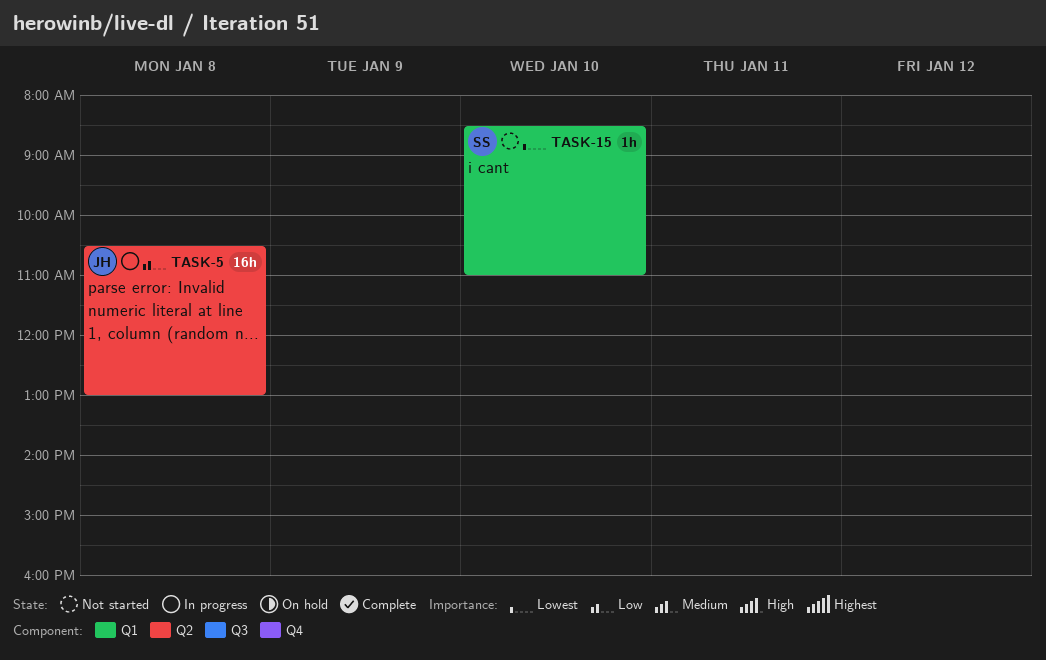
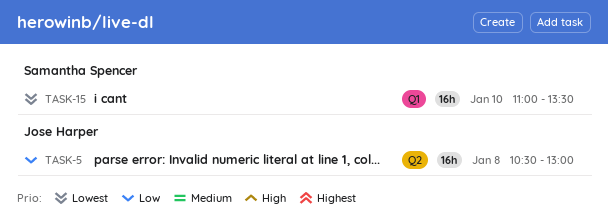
TASK-15, estimate: 1h -> 16h
TASK-15, begins: 08:30 -> 11:00
TASK-15, ends: 11:00 -> 13:30

